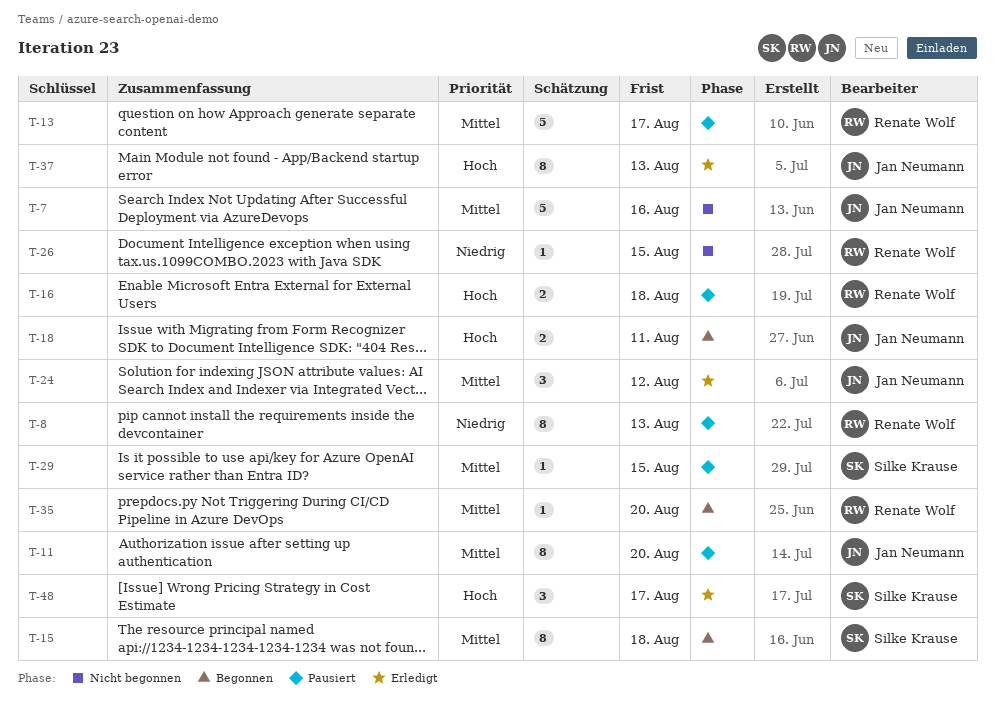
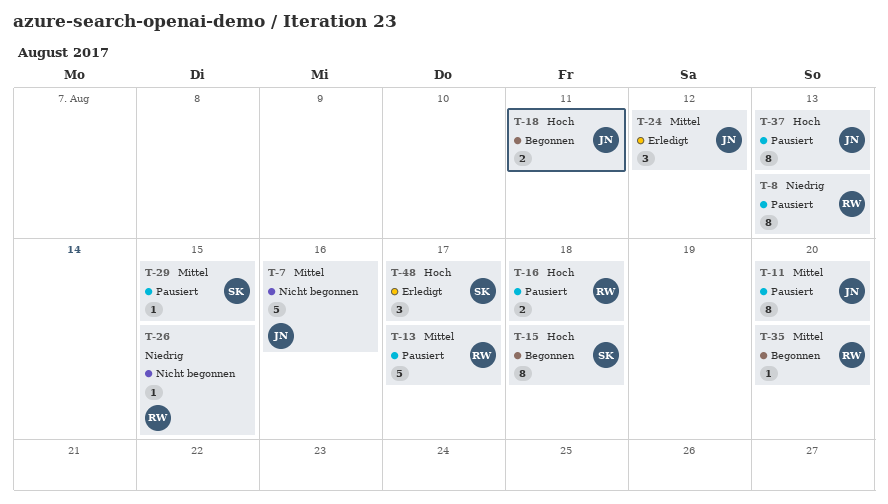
T-15, priority: Mittel -> Hoch
T-37, status: Erledigt -> Pausiert

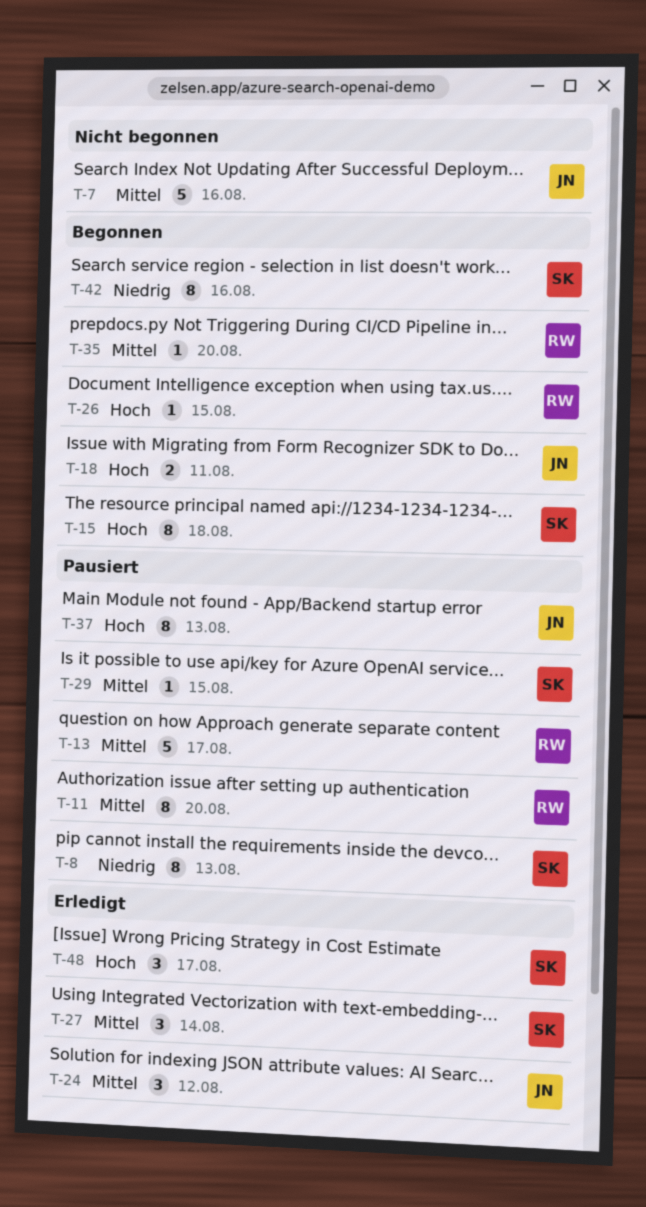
T-8, owner: RW -> SK
T-11, owner: JN -> RW
T-16: present -> none
T-26, status: Nicht begonnen -> Begonnen
T-26, priority: Niedrig -> Hoch
T-27: none -> present
T-42: none -> present

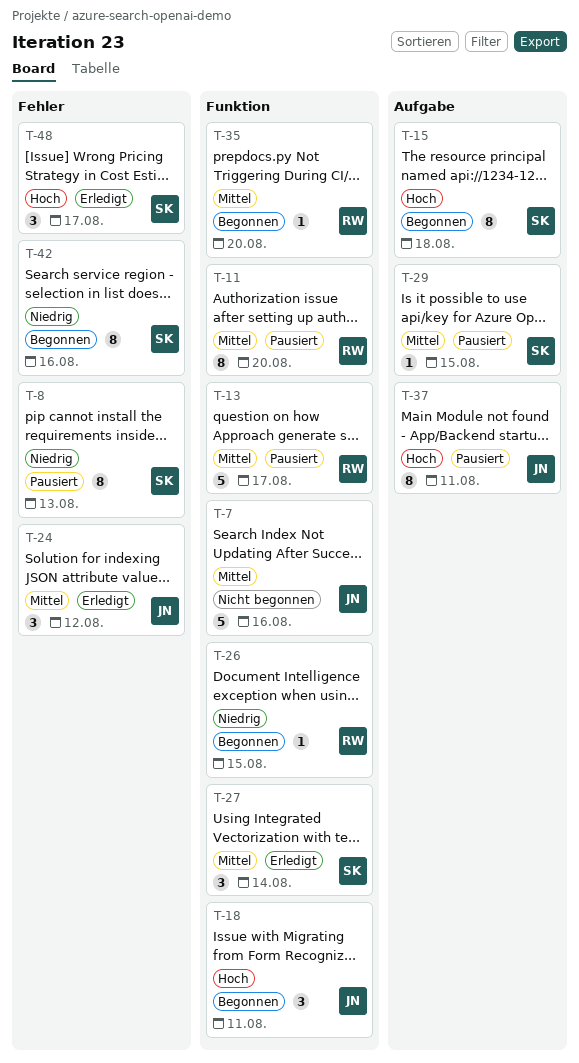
T-18, estimate: 2 -> 3
T-26, priority: Hoch -> Niedrig
T-37, due: Aug 13 -> Aug 11

